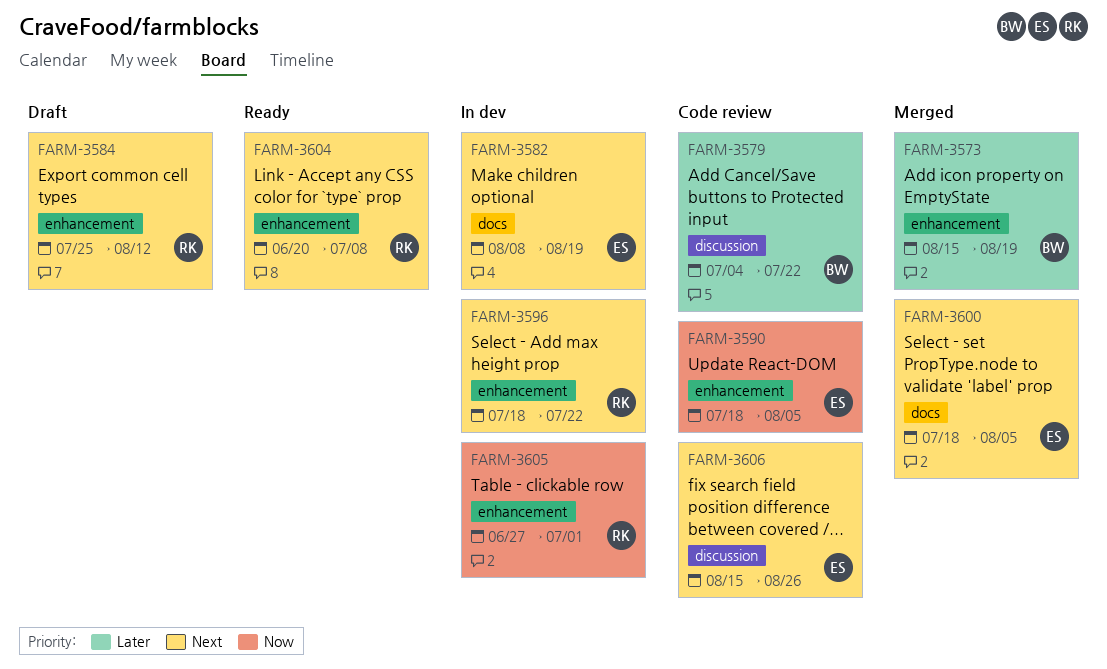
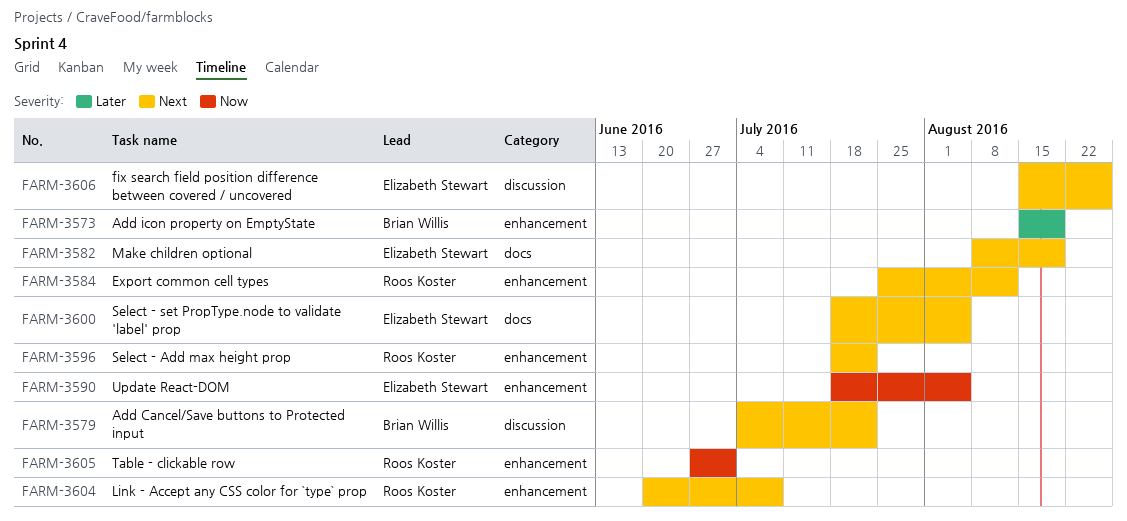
FARM-3579, priority: Later -> Next

